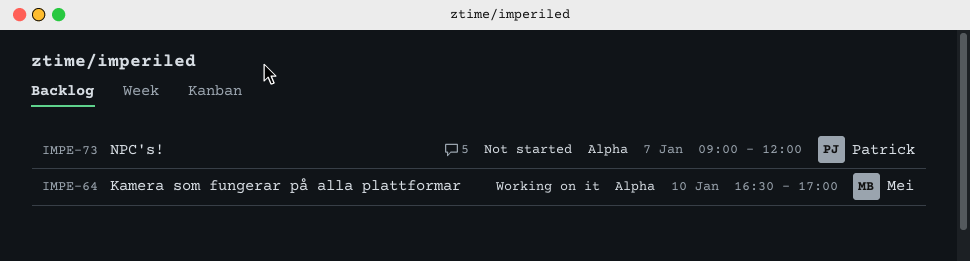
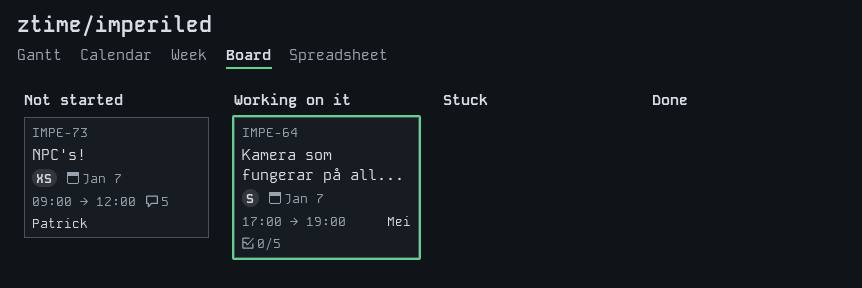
IMPE-64, day: Jan 10 -> Jan 7
IMPE-64, begins: 16:30 -> 17:00
IMPE-64, ends: 17:00 -> 19:00

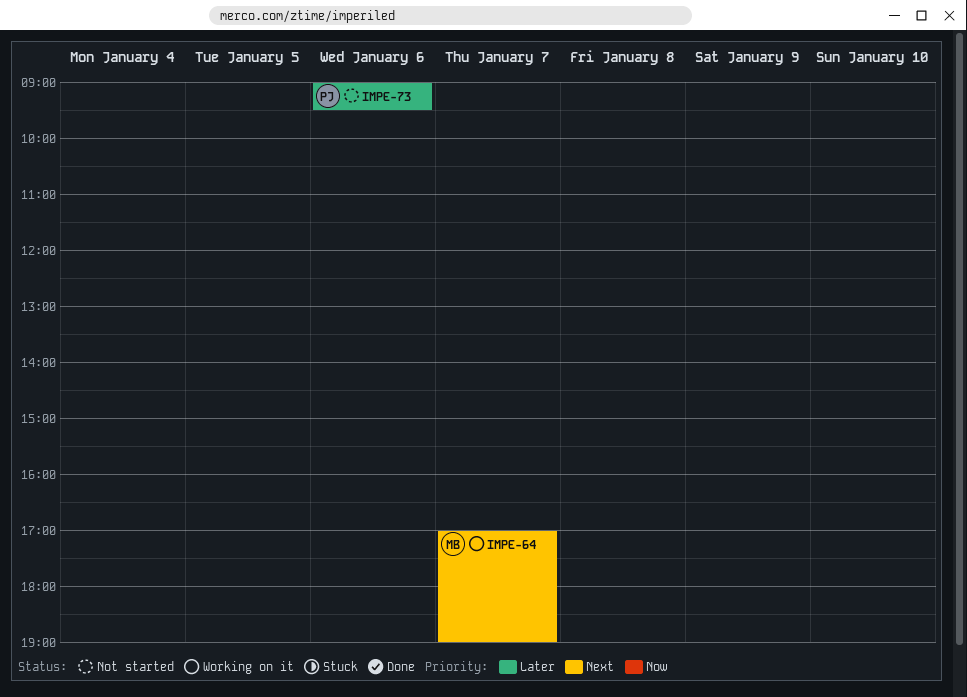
IMPE-73, day: Jan 7 -> Jan 6
IMPE-73, ends: 12:00 -> 09:30

